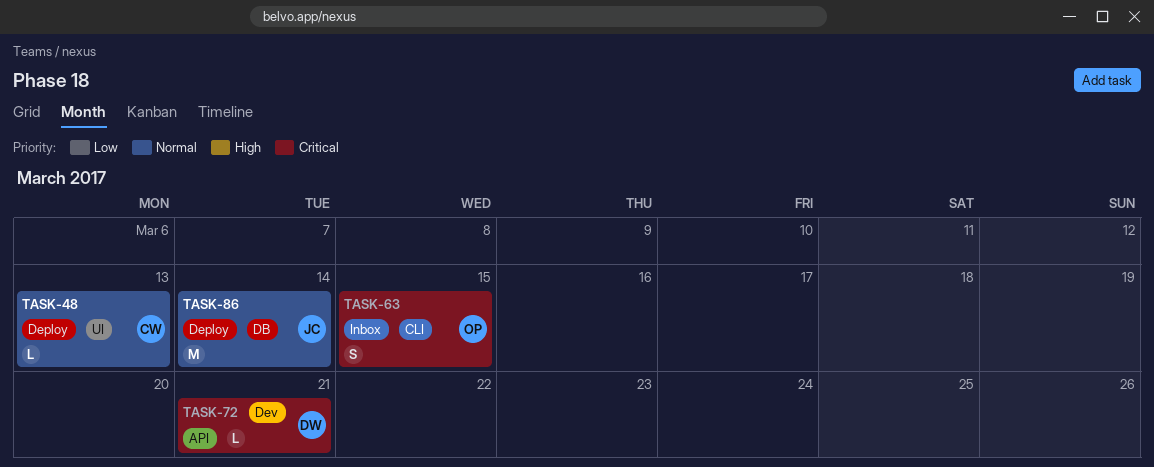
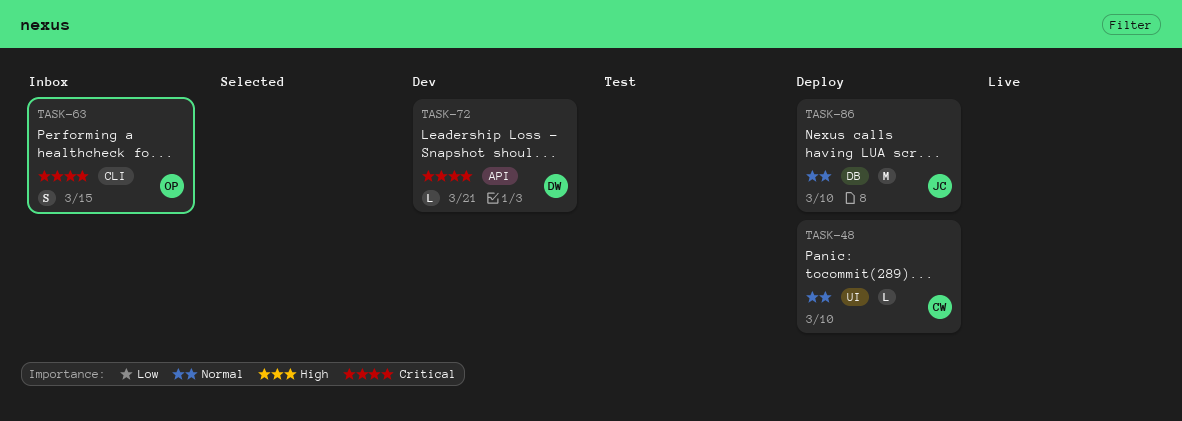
TASK-48, due: Mar 13 -> Mar 10
TASK-86, due: Mar 14 -> Mar 10

